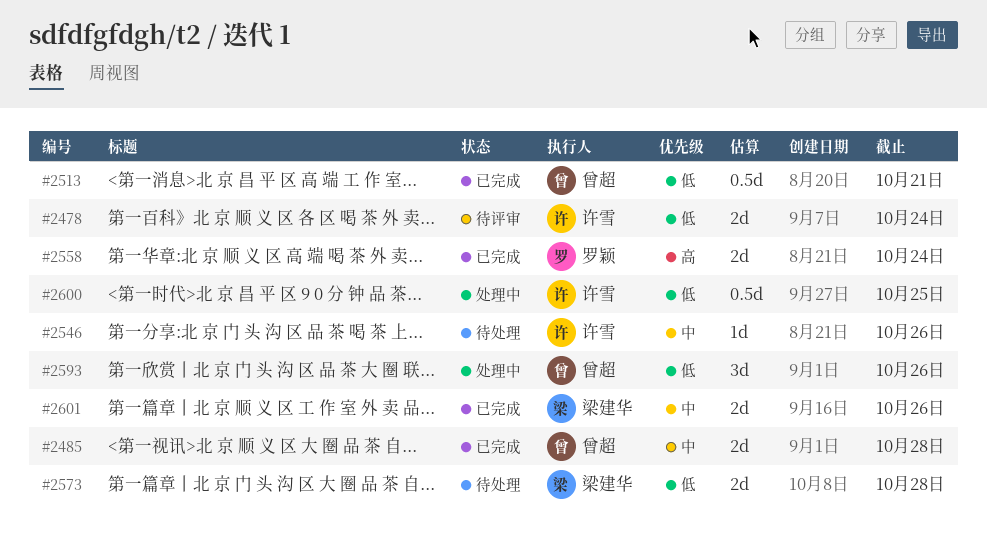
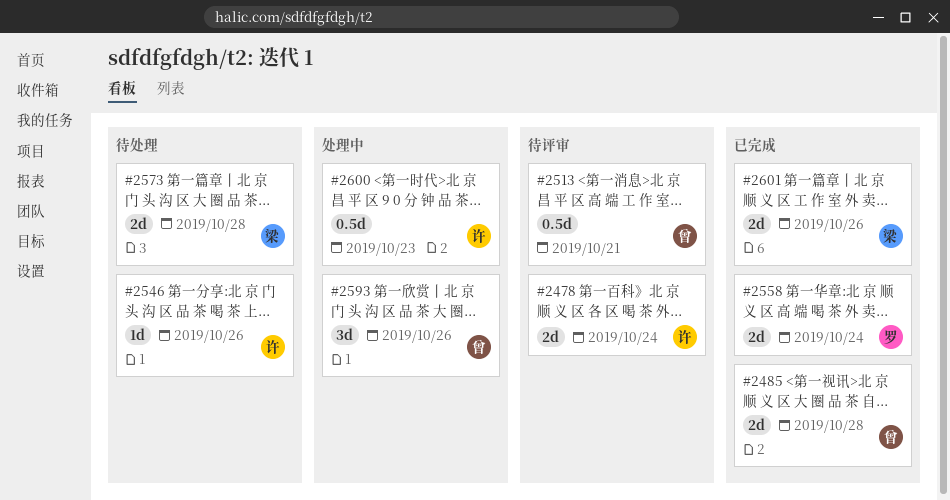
#2513, status: 已完成 -> 待评审
#2600, due: Oct 25 -> Oct 23

